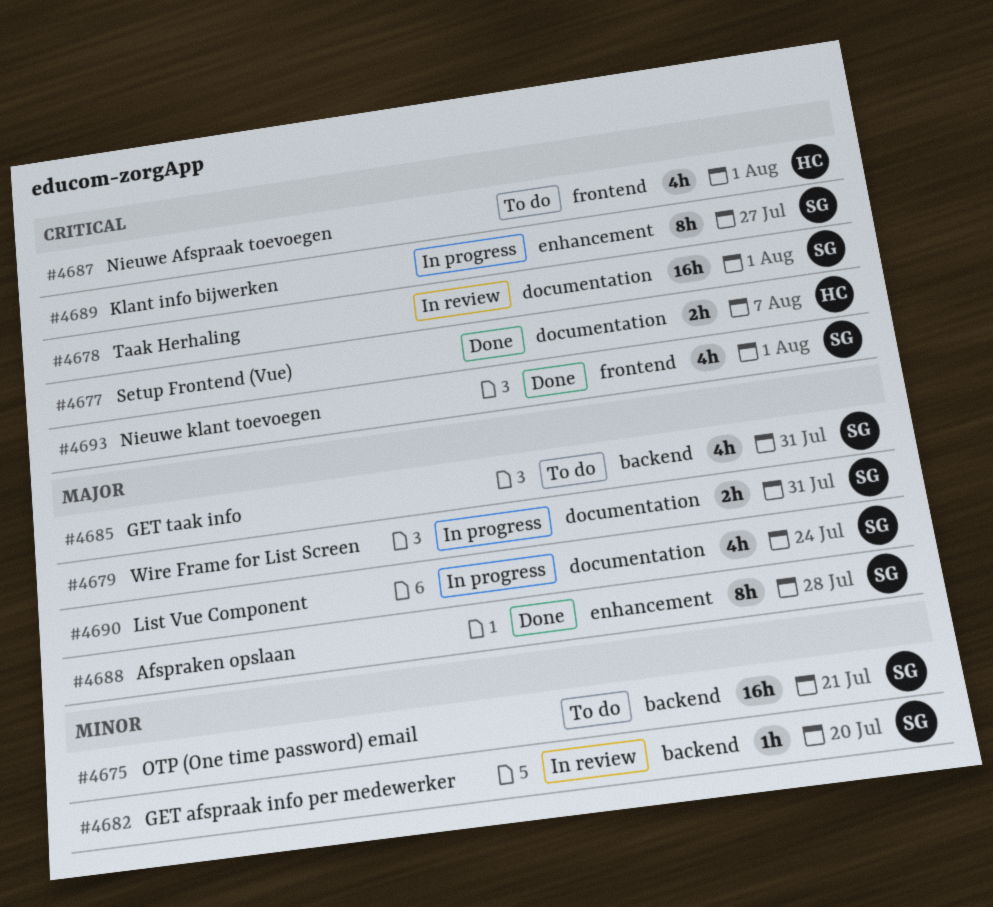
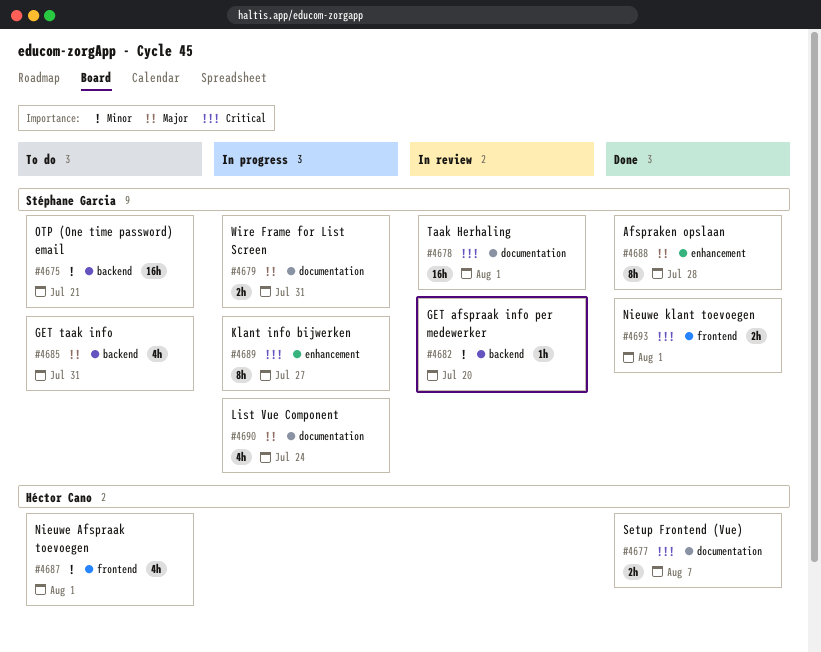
#4687, priority: Critical -> Minor
#4693, estimate: 4h -> 2h

